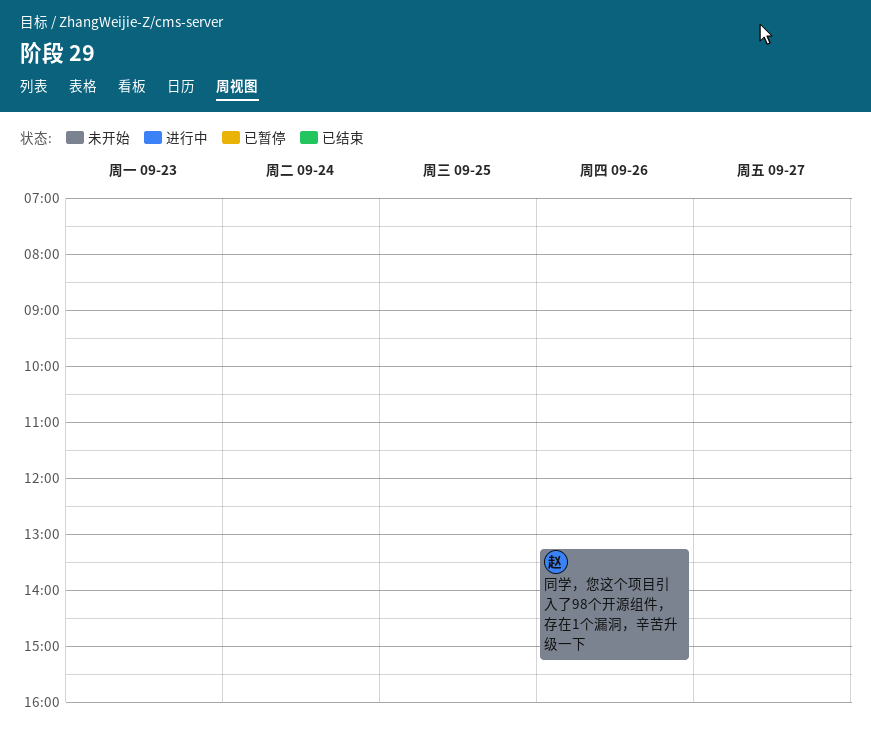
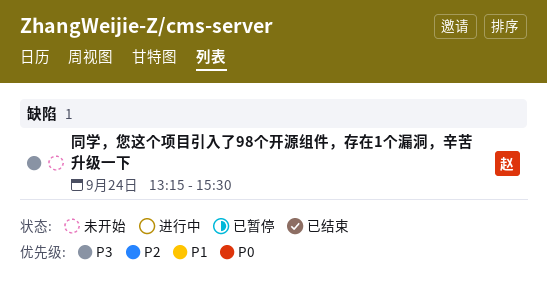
同学，您这个项目引入了98个开源组件，存在1个漏洞，辛苦升级一下, day: Sep 26 -> Sep 24
同学，您这个项目引入了98个开源组件，存在1个漏洞，辛苦升级一下, ends: 15:15 -> 15:30

